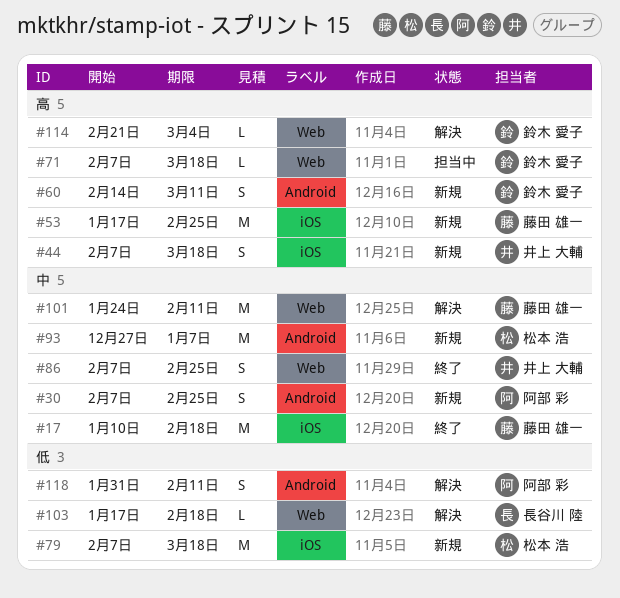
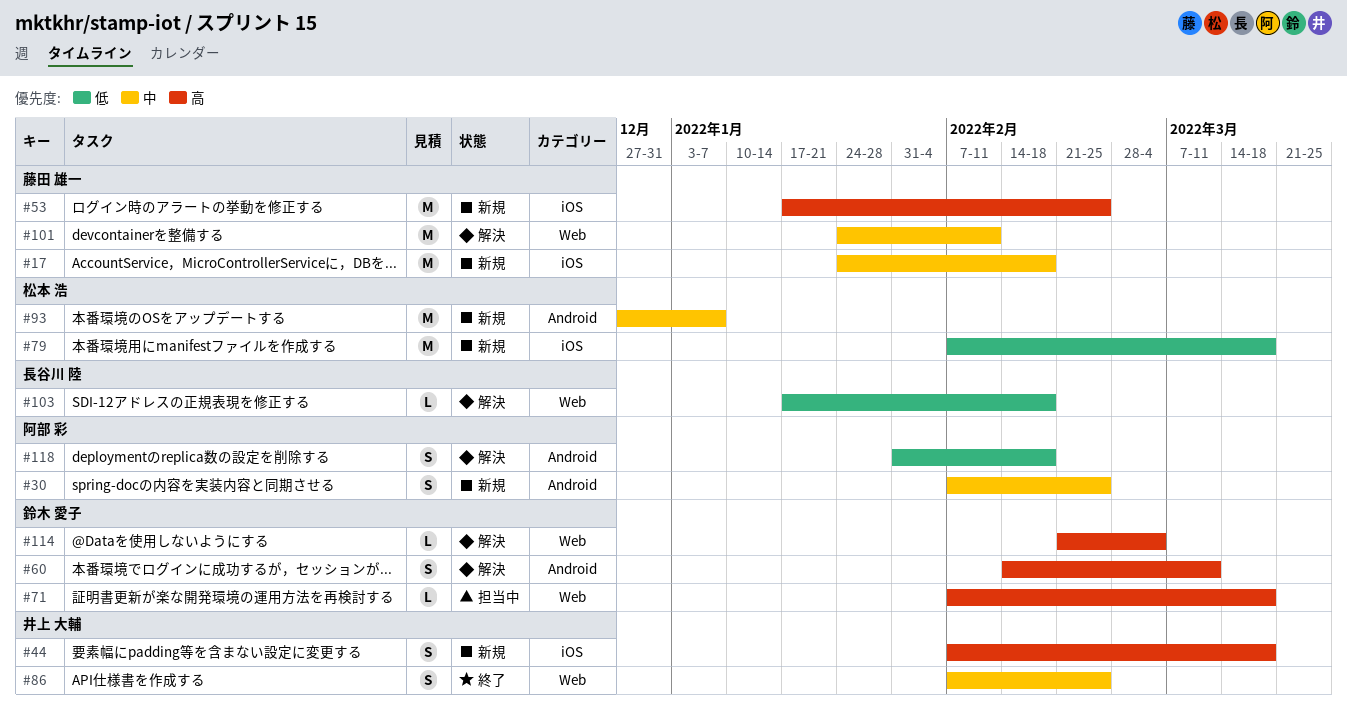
#17, status: 終了 -> 新規
#17, start: Jan 10 -> Jan 24
#60, status: 新規 -> 解決
#118, due: Feb 11 -> Feb 18

